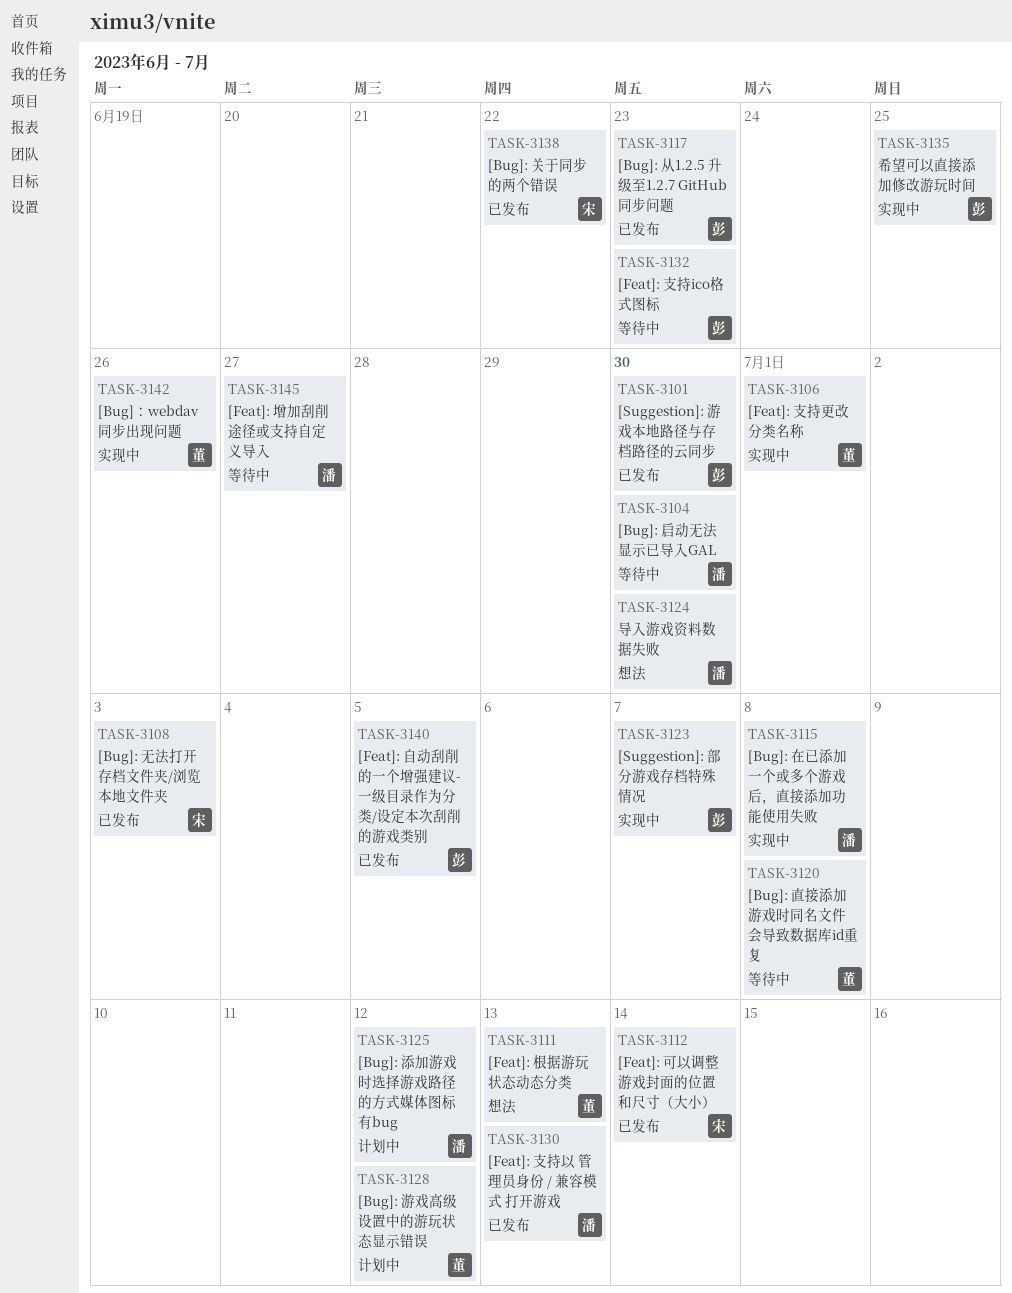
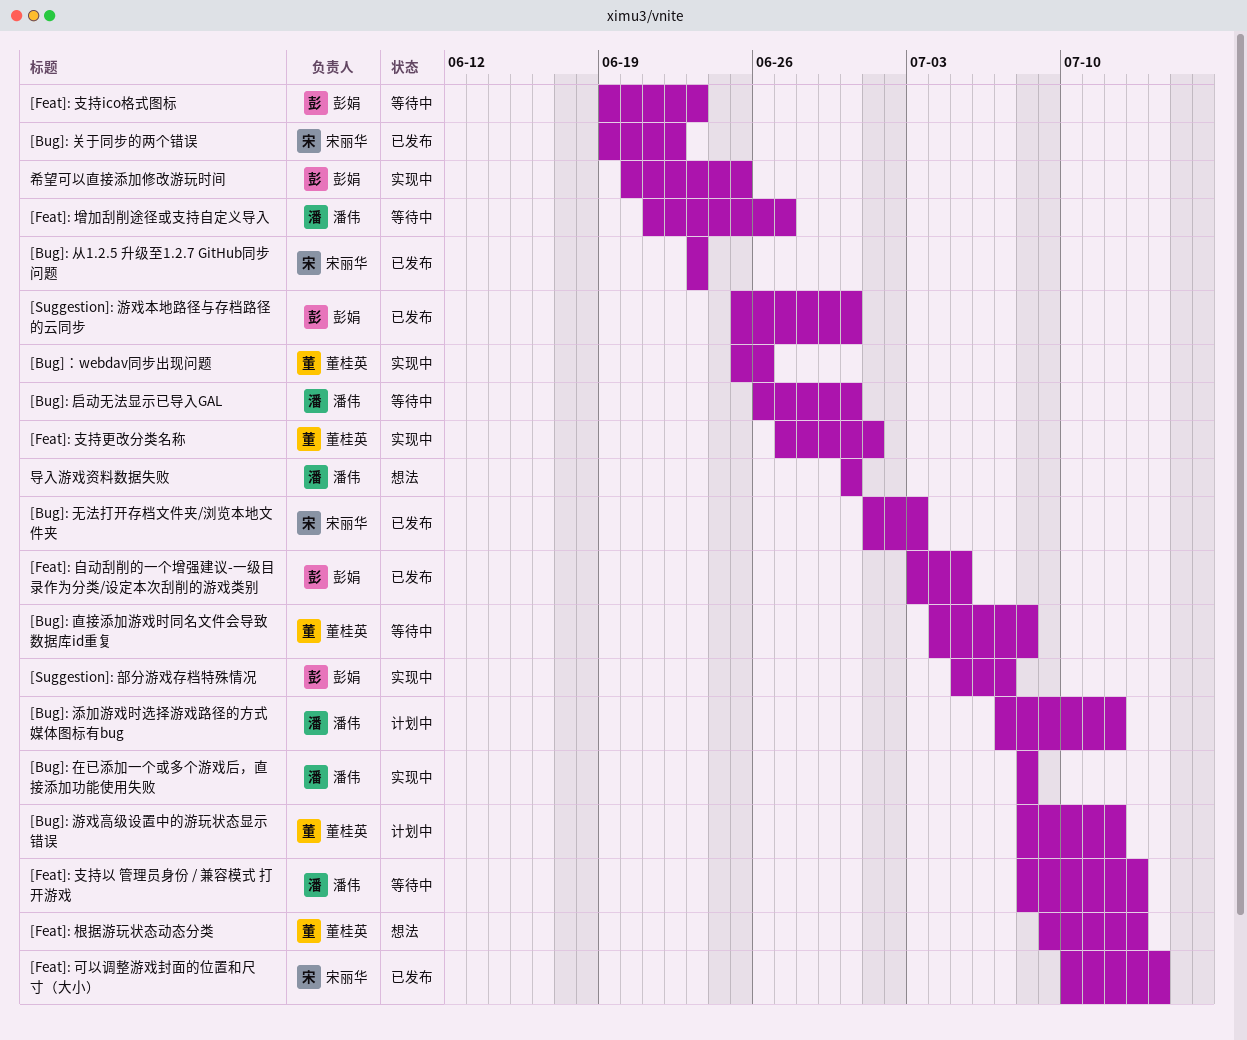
[Bug]: 从1.2.5 升级至1.2.7 GitHub同步问题, owner: 彭娟 -> 宋丽华
[Feat]: 支持以 管理员身份 / 兼容模式 打开游戏, status: 已发布 -> 等待中

